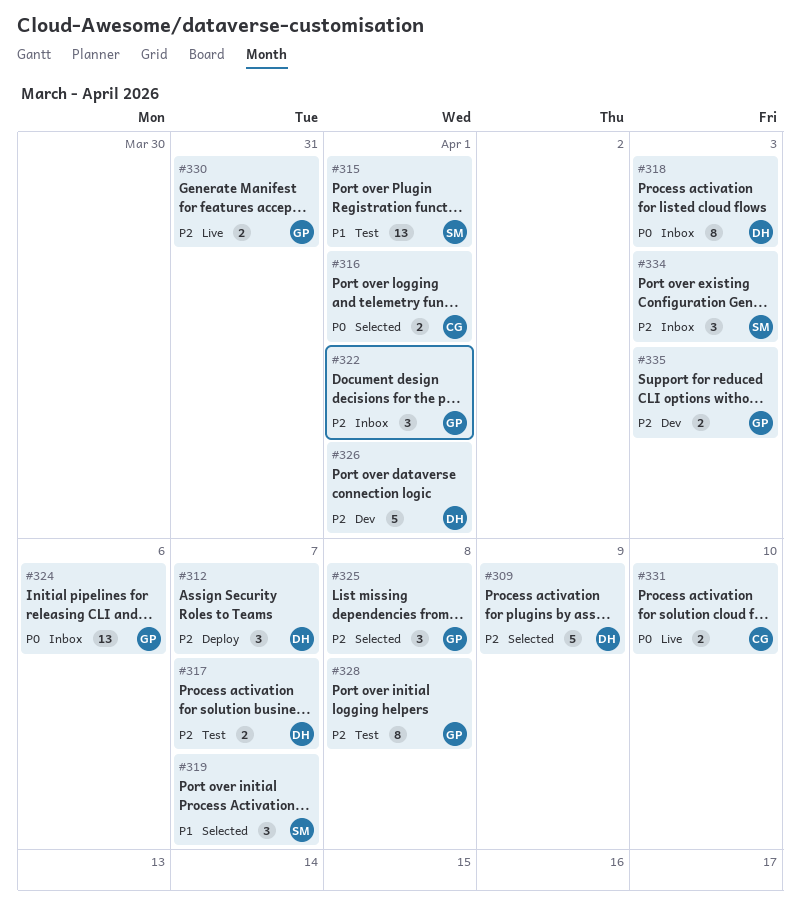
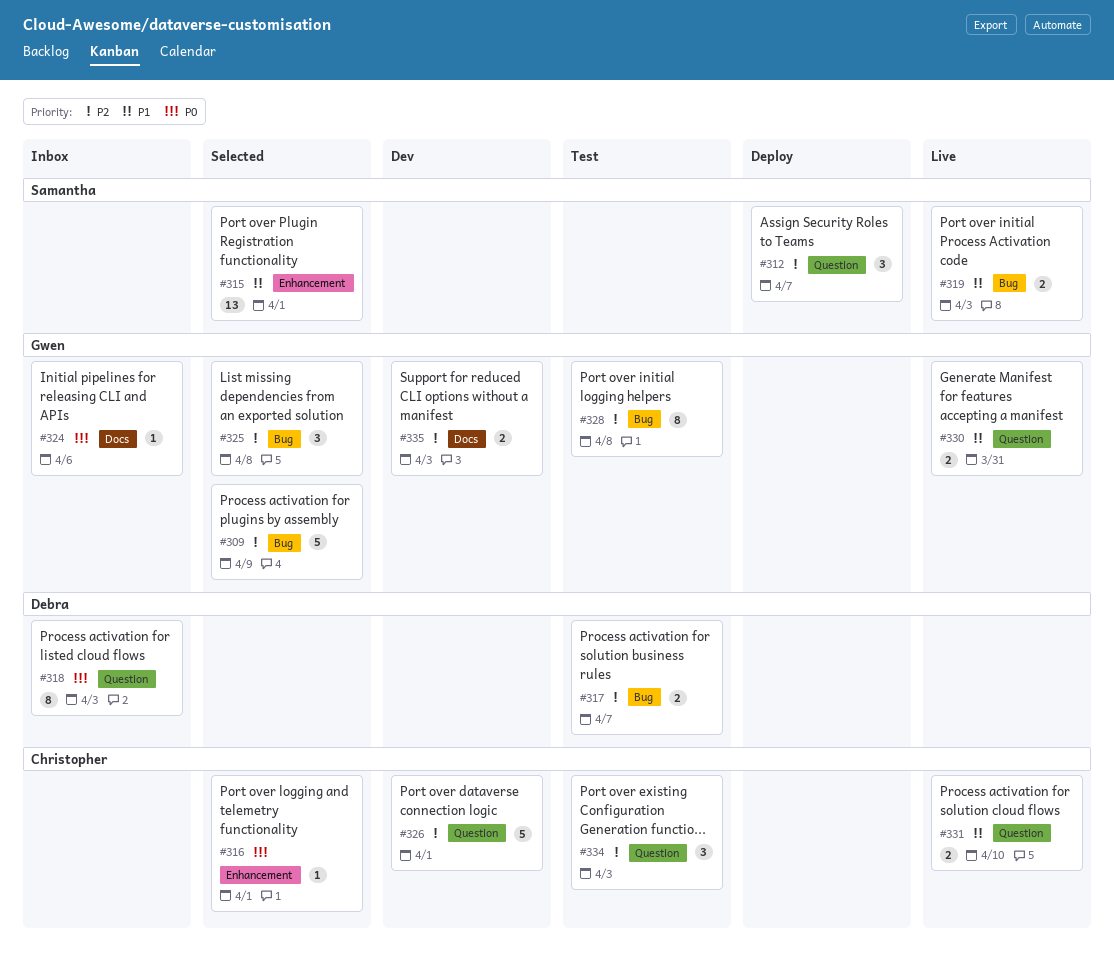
#309, owner: Debra -> Gwen
#312, owner: Debra -> Samantha
#315, status: Test -> Selected
#316, estimate: 2 -> 1
#319, status: Selected -> Live
#319, estimate: 3 -> 2
#319, due: Apr 7 -> Apr 3
#322: present -> none
#324, estimate: 13 -> 1
#326, owner: Debra -> Christopher
#330, priority: P2 -> P1
#331, priority: P0 -> P1
#334, status: Inbox -> Test
#334, owner: Samantha -> Christopher

